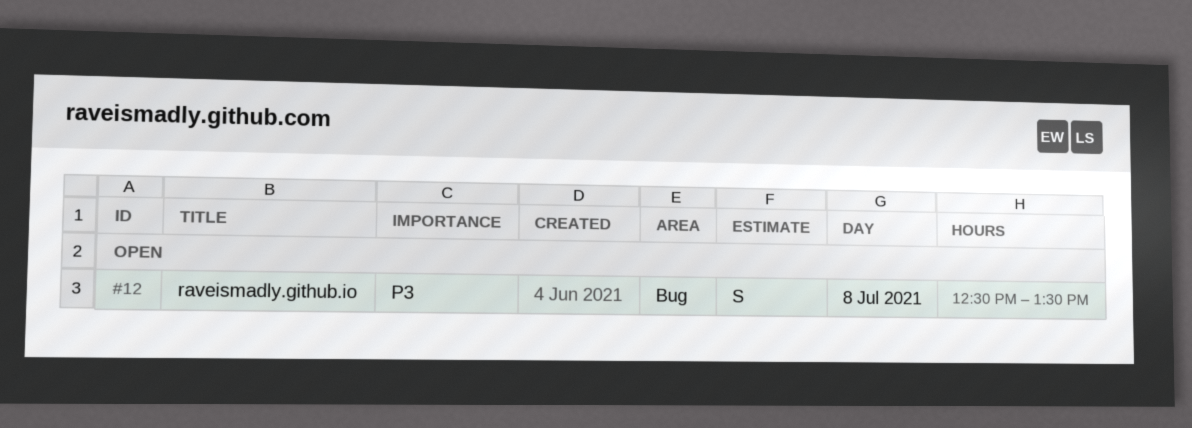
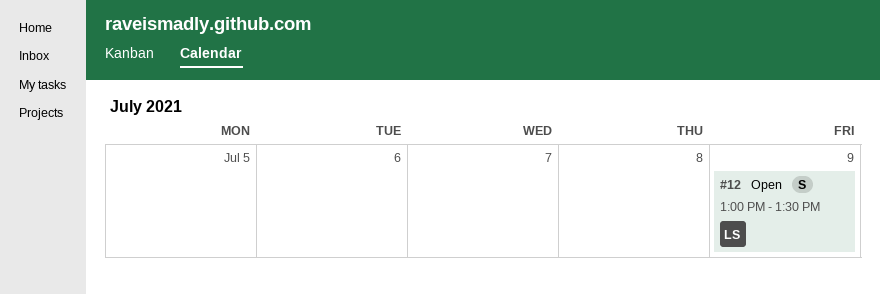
#12, day: Jul 8 -> Jul 9
#12, begins: 12:30 -> 13:00

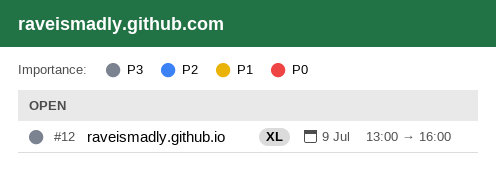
#12, estimate: S -> XL
#12, ends: 13:30 -> 16:00

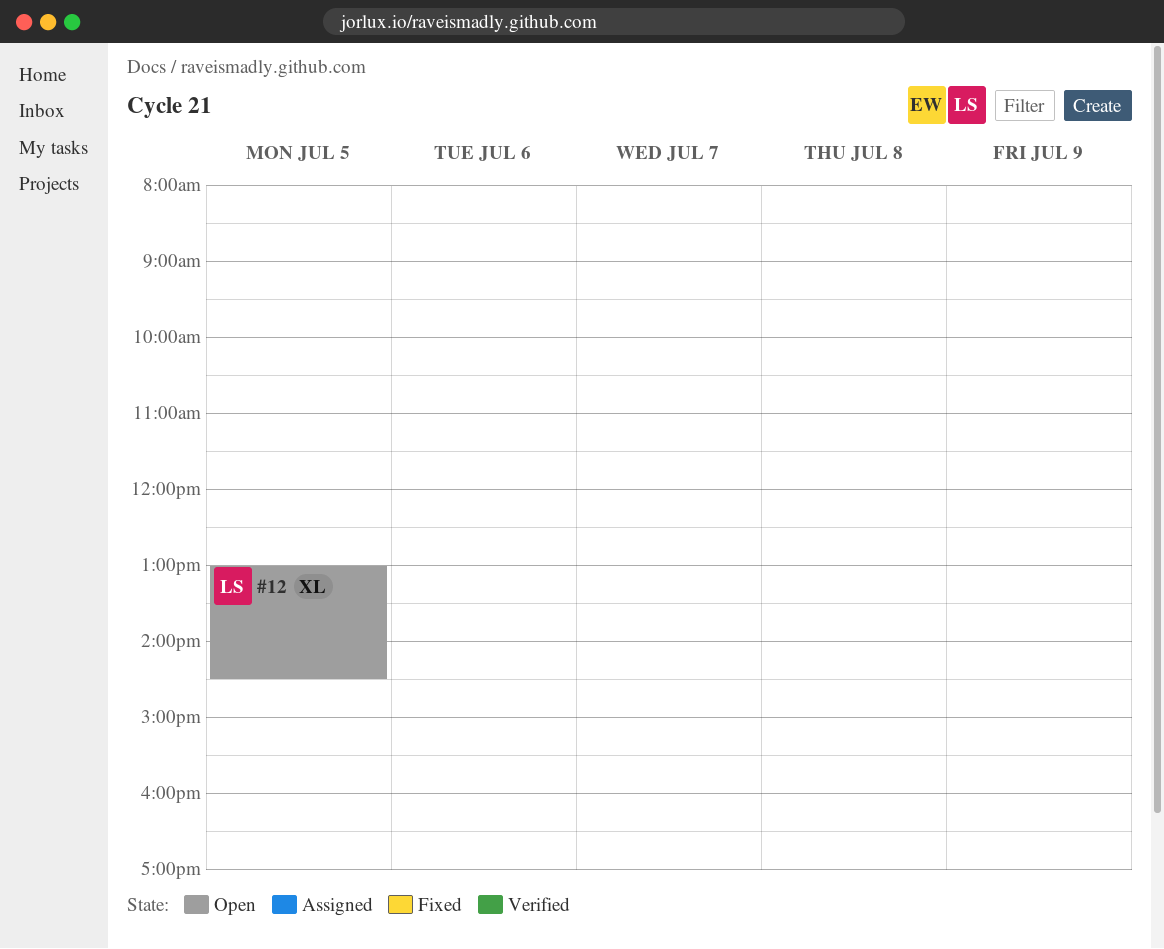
#12, day: Jul 9 -> Jul 5
#12, ends: 16:00 -> 14:30

